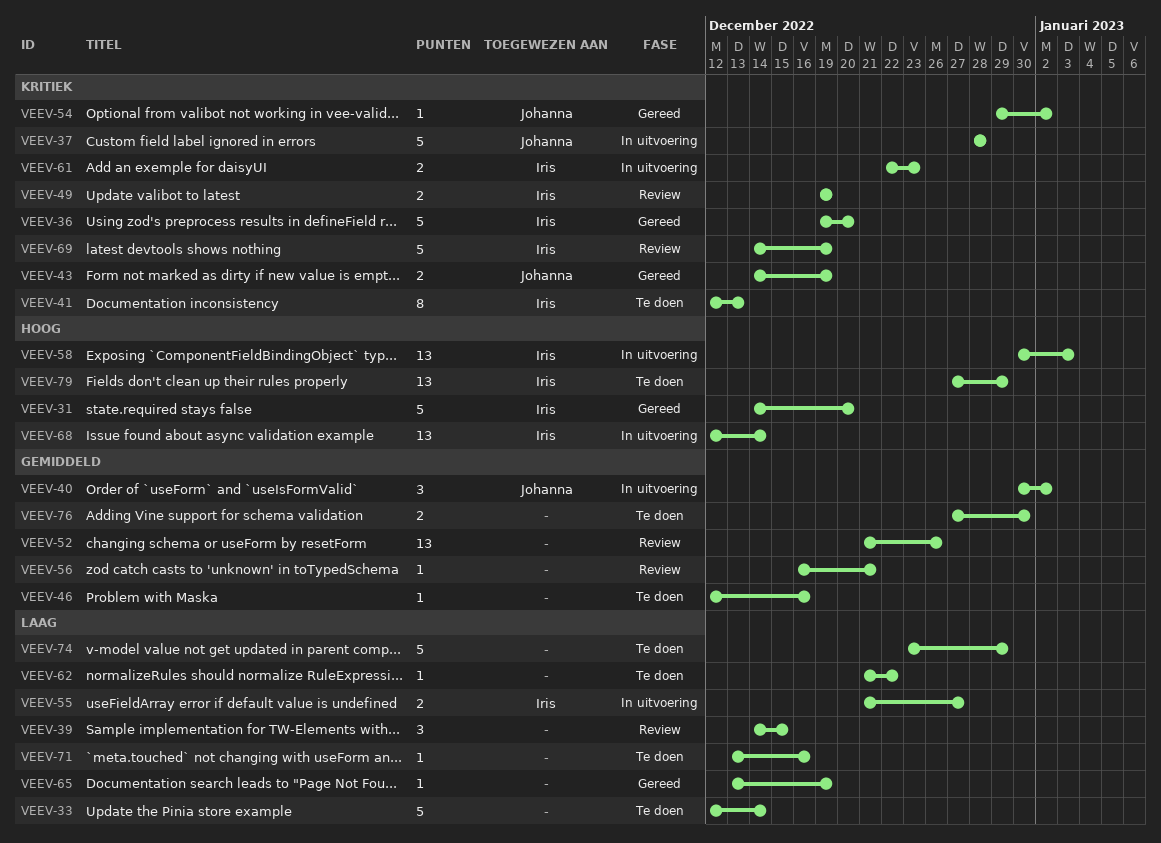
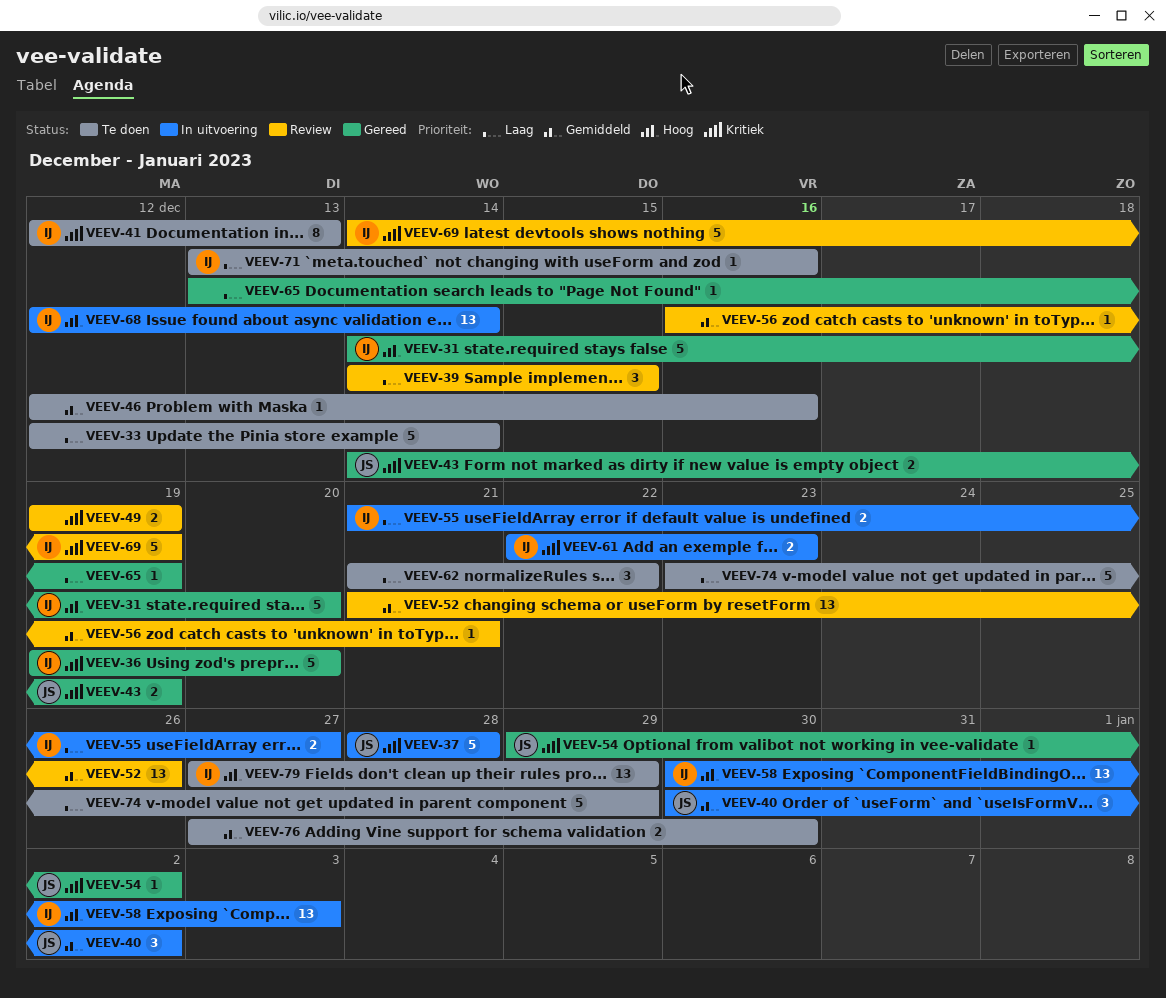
VEEV-49, owner: Iris -> none
VEEV-62, estimate: 1 -> 3
VEEV-71, owner: none -> Iris

